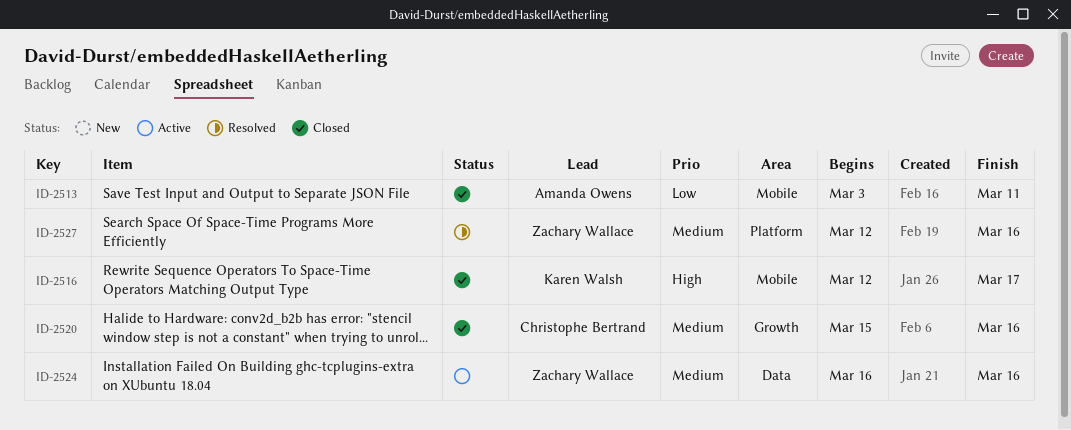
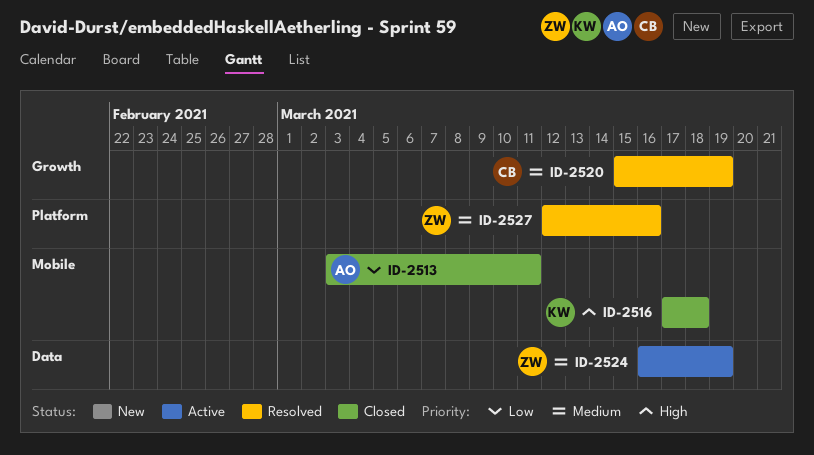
ID-2516, start: Mar 12 -> Mar 17
ID-2516, due: Mar 17 -> Mar 18
ID-2520, status: Closed -> Resolved
ID-2520, due: Mar 16 -> Mar 19
ID-2524, due: Mar 16 -> Mar 19

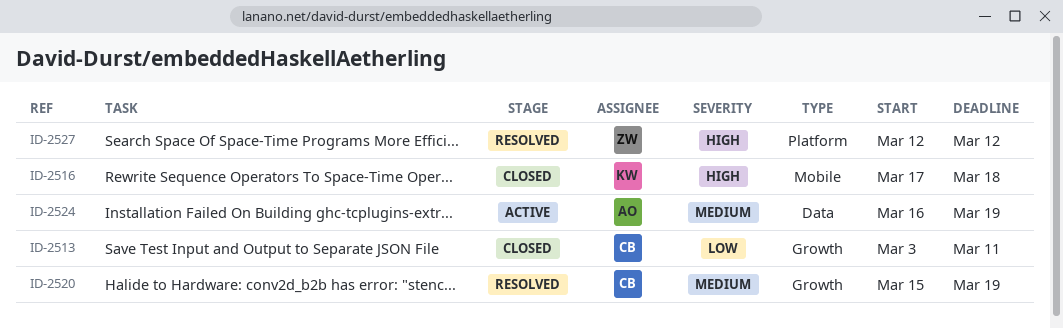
ID-2513, owner: AO -> CB
ID-2513, label: Mobile -> Growth
ID-2524, owner: ZW -> AO
ID-2527, priority: Medium -> High
ID-2527, due: Mar 16 -> Mar 12

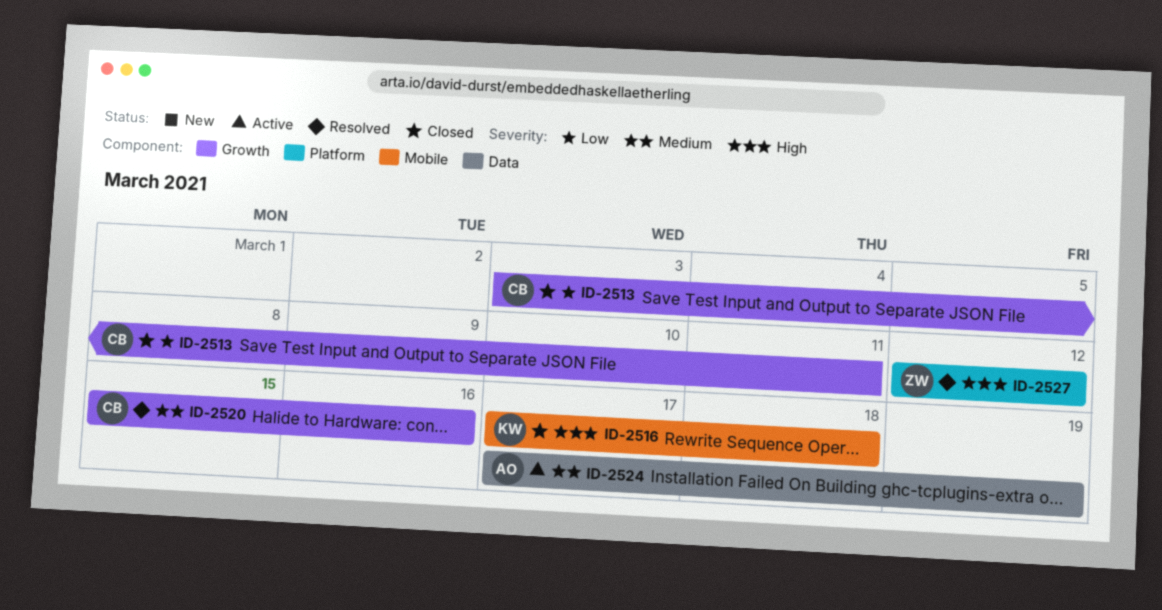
ID-2520, due: Mar 19 -> Mar 16
ID-2524, start: Mar 16 -> Mar 17

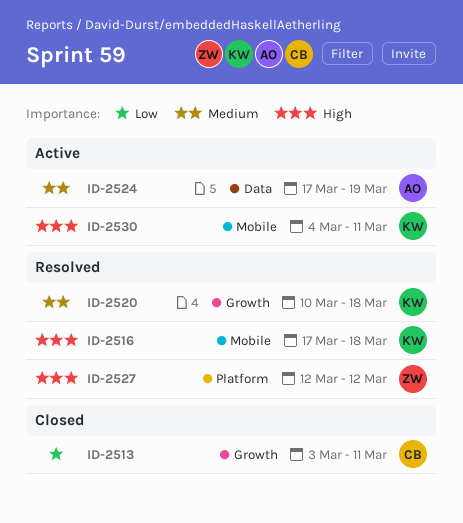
ID-2516, status: Closed -> Resolved
ID-2520, owner: CB -> KW
ID-2520, start: Mar 15 -> Mar 10
ID-2520, due: Mar 16 -> Mar 18
ID-2530: none -> present

